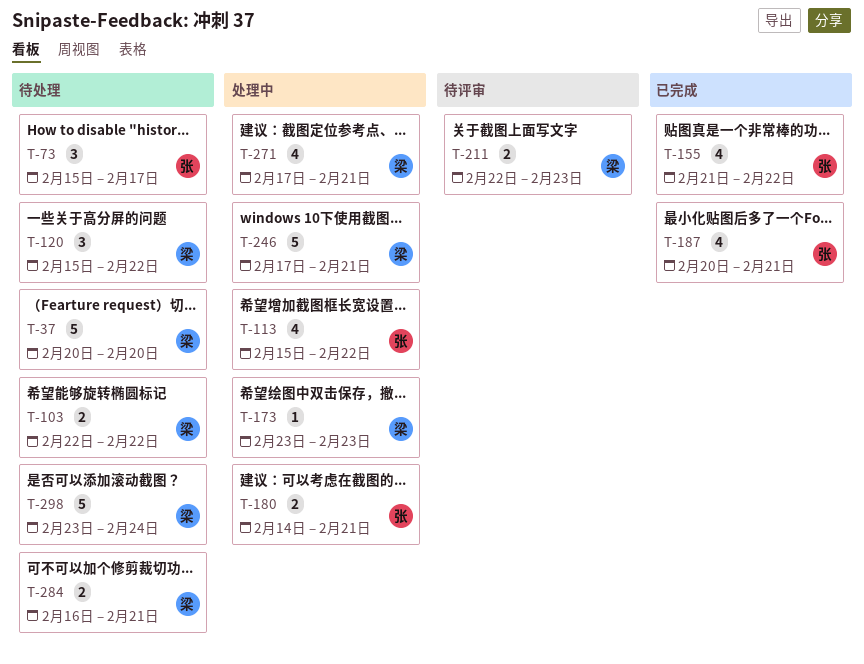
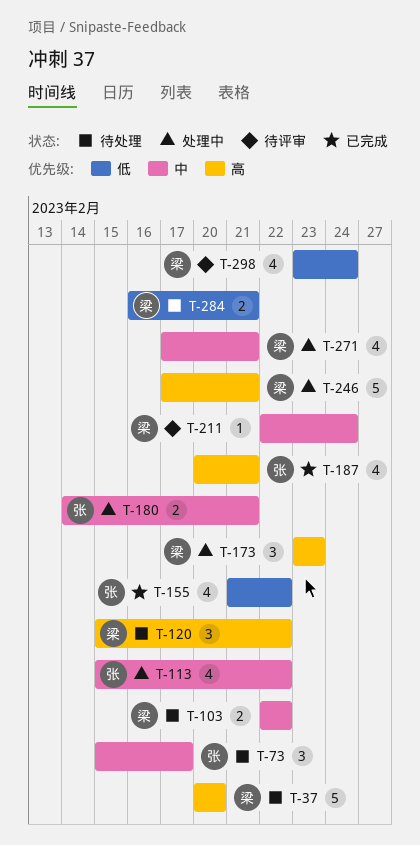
T-173, estimate: 1 -> 3
T-211, estimate: 2 -> 1
T-211, due: Feb 23 -> Feb 24
T-298, status: 待处理 -> 待评审
T-298, estimate: 5 -> 4

